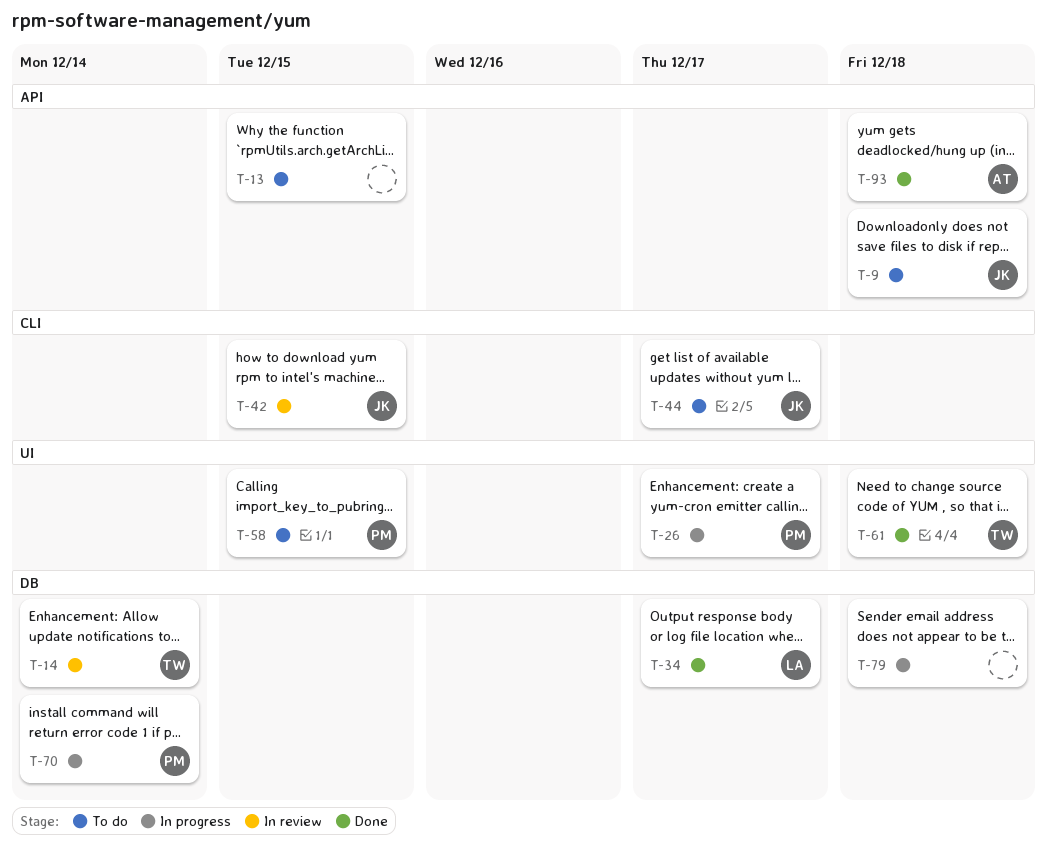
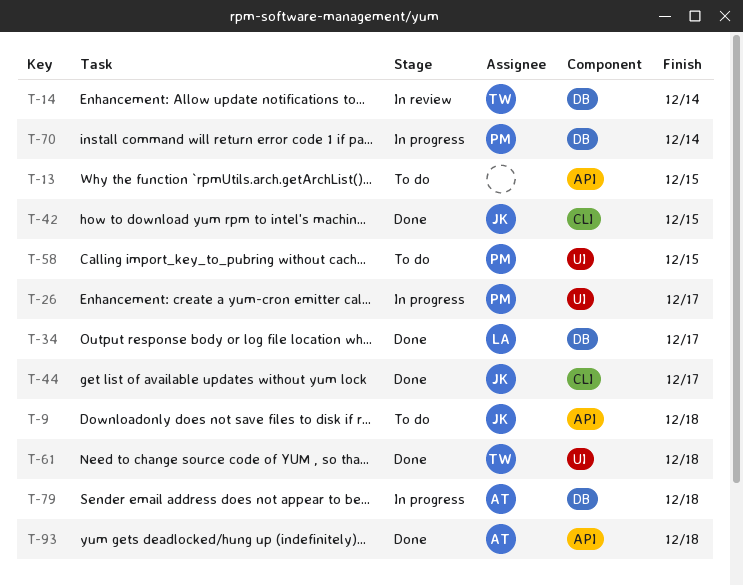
T-42, status: In review -> Done
T-44, status: To do -> Done
T-79, owner: none -> AT

